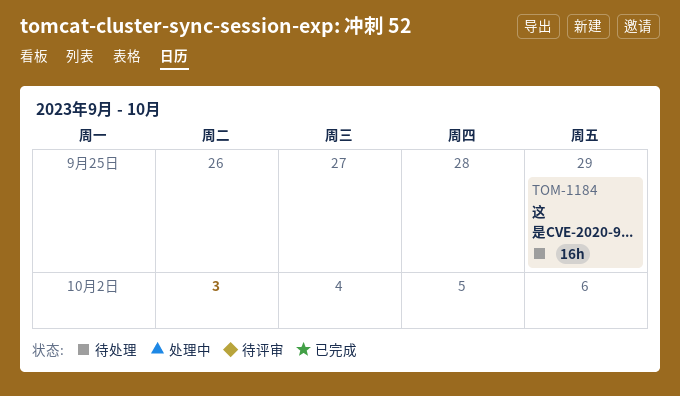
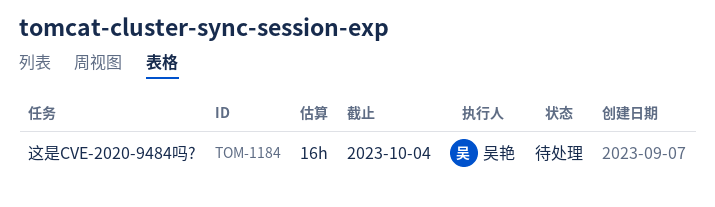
TOM-1184, due: Sep 29 -> Oct 4

